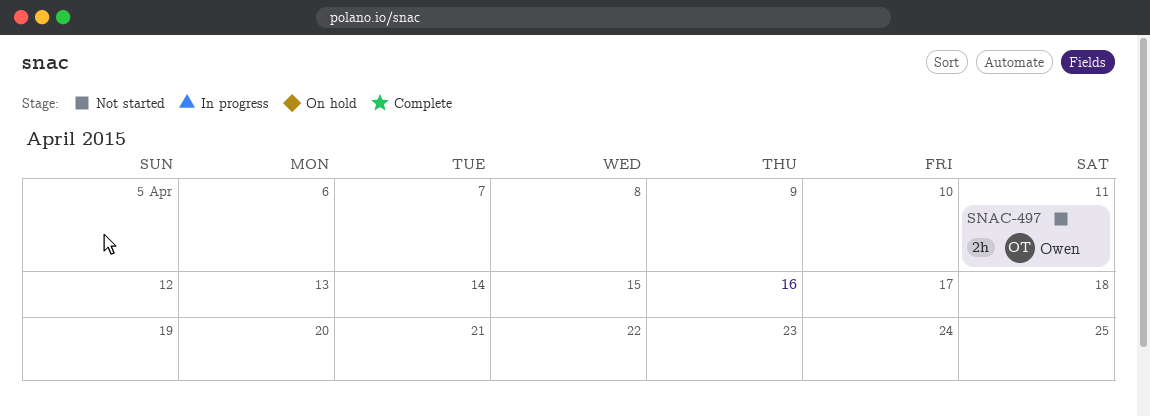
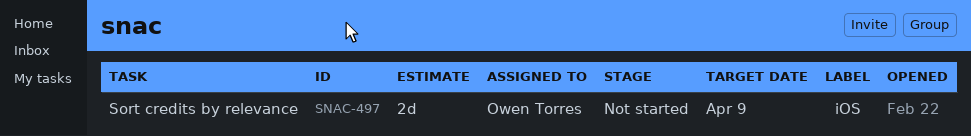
SNAC-497, estimate: 2h -> 2d
SNAC-497, due: Apr 11 -> Apr 9

